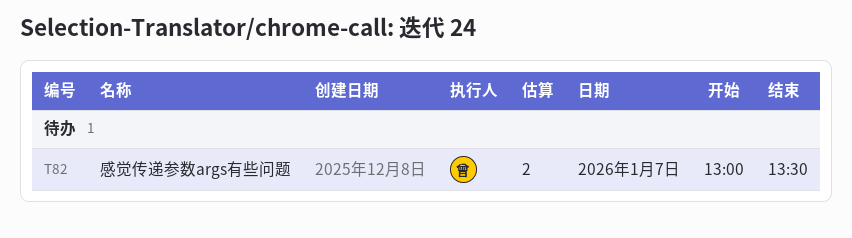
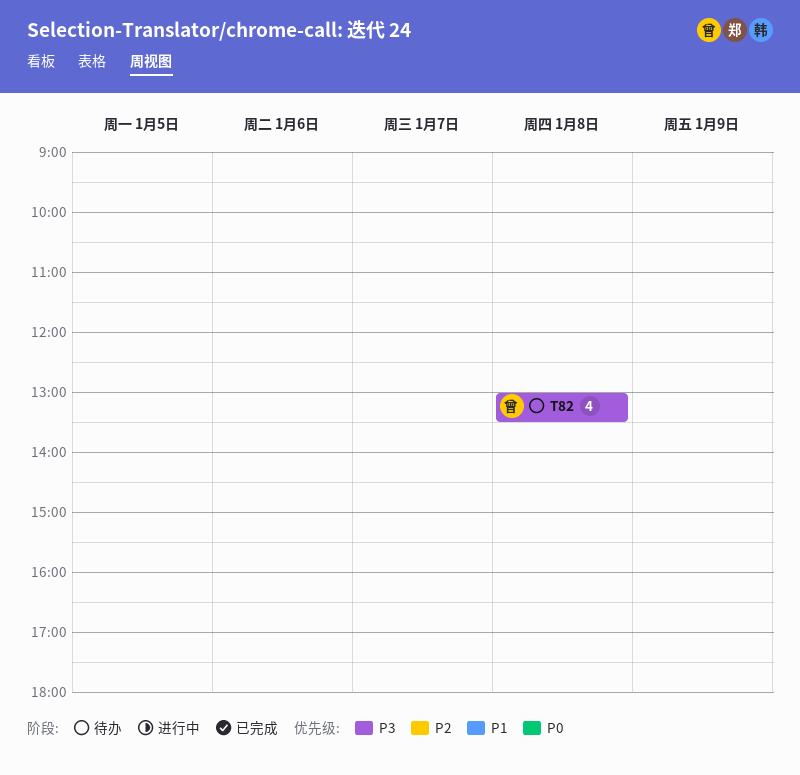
T82, estimate: 2 -> 4
T82, day: Jan 7 -> Jan 8

